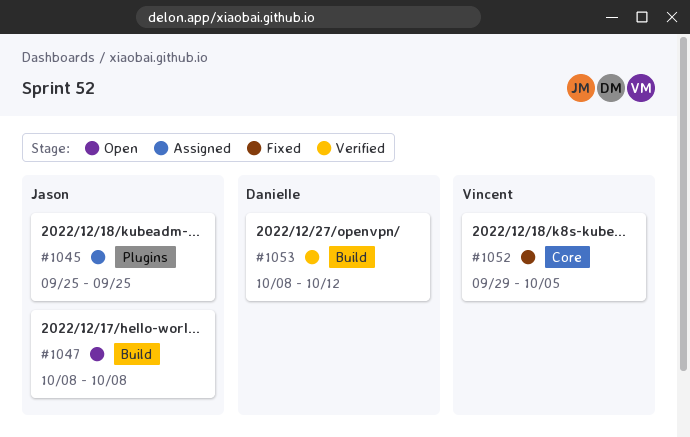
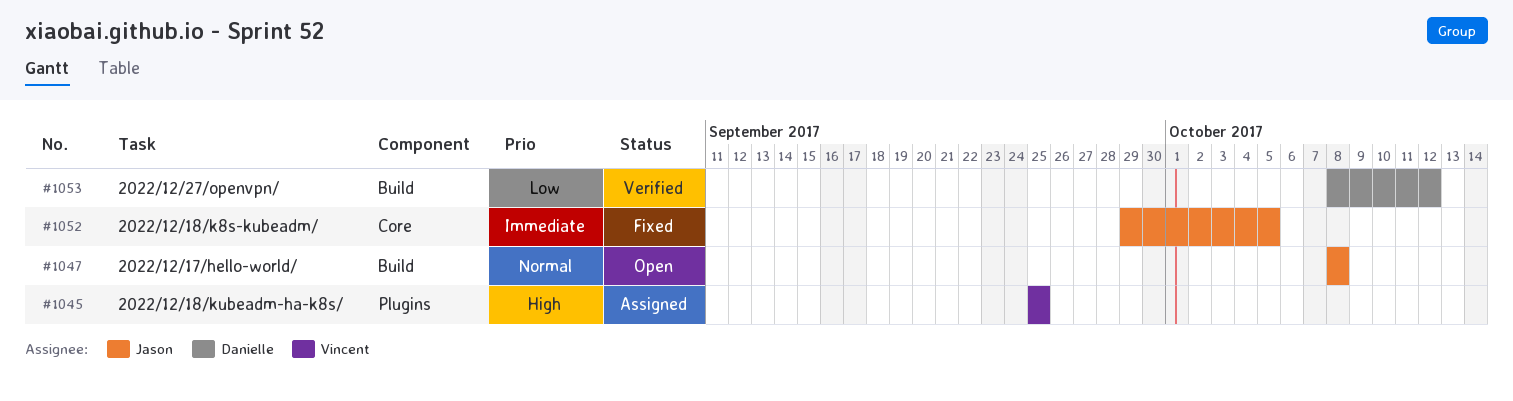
#1045, owner: Jason -> Vincent
#1052, owner: Vincent -> Jason

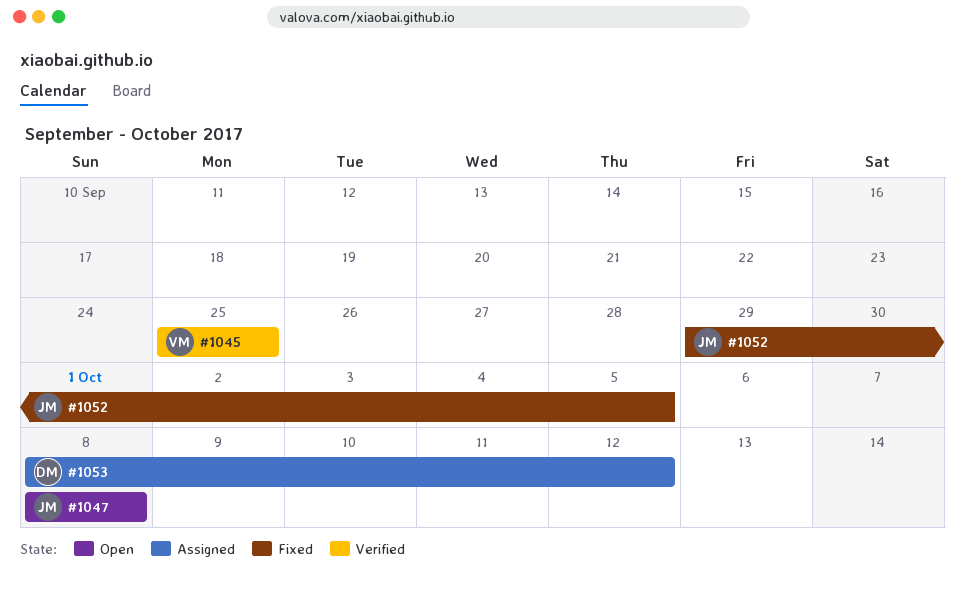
#1045, status: Assigned -> Verified
#1053, status: Verified -> Assigned

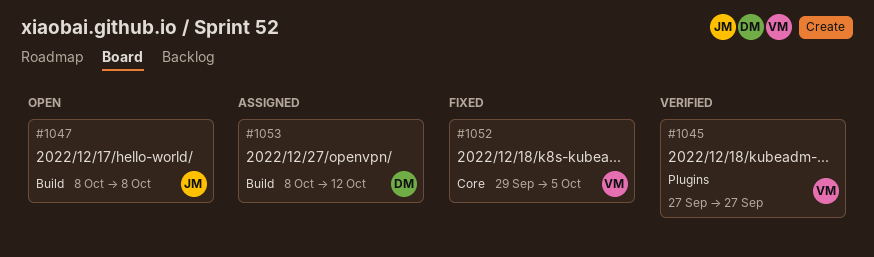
#1045, start: Sep 25 -> Sep 27
#1045, due: Sep 25 -> Sep 27
#1052, owner: JM -> VM

